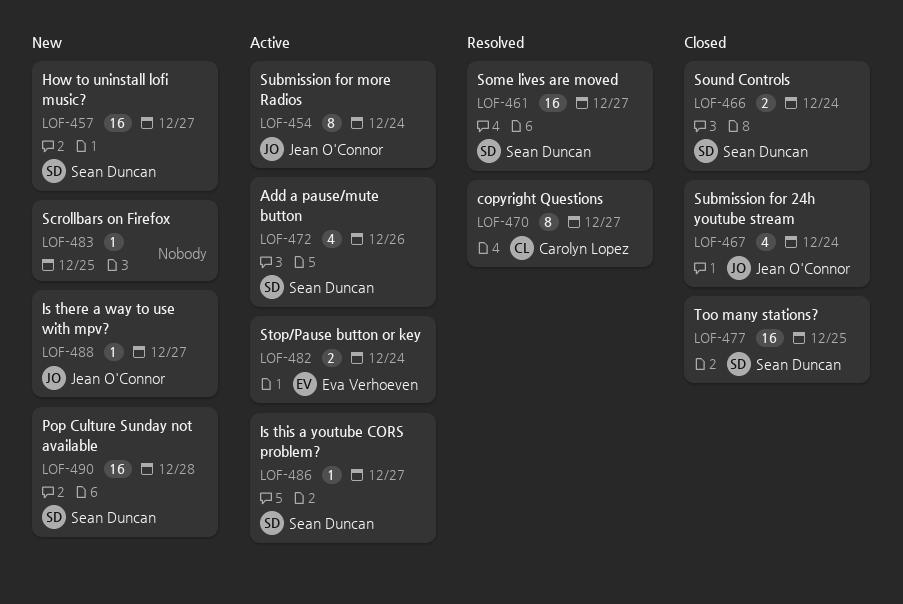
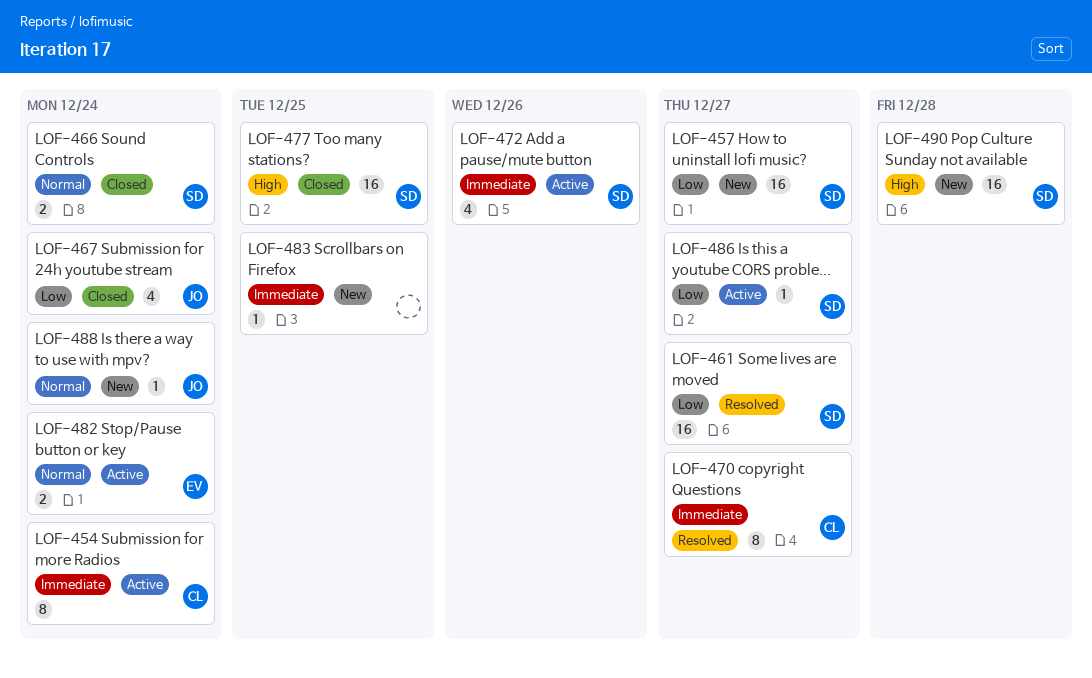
LOF-454, owner: Jean O'Connor -> Carolyn Lopez
LOF-488, due: Dec 27 -> Dec 24

